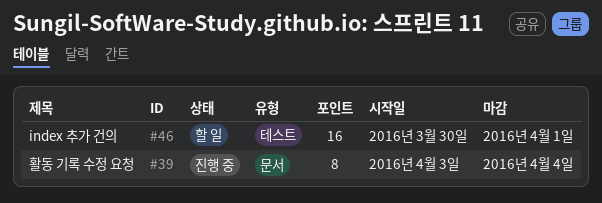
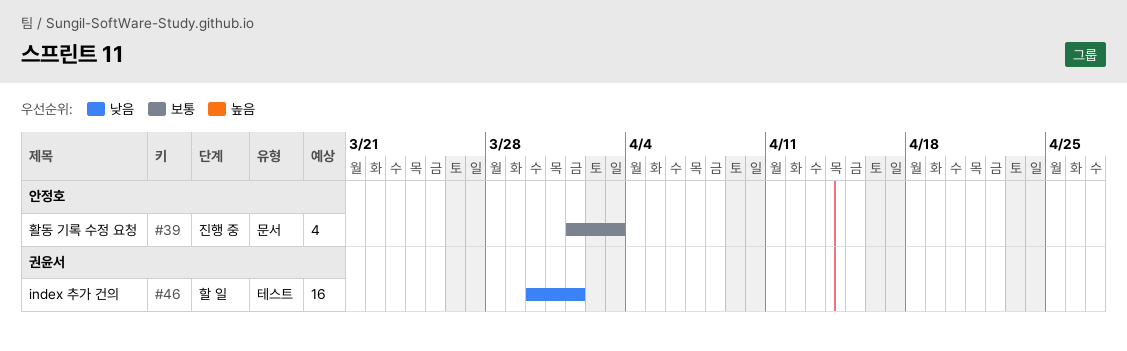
#39, estimate: 8 -> 4
#39, start: Apr 3 -> Apr 1
#39, due: Apr 4 -> Apr 3

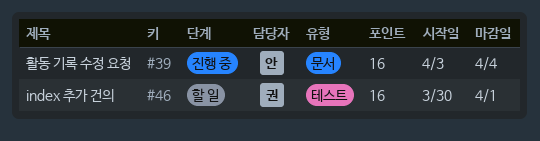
#39, estimate: 4 -> 16
#39, start: Apr 1 -> Apr 3
#39, due: Apr 3 -> Apr 4

